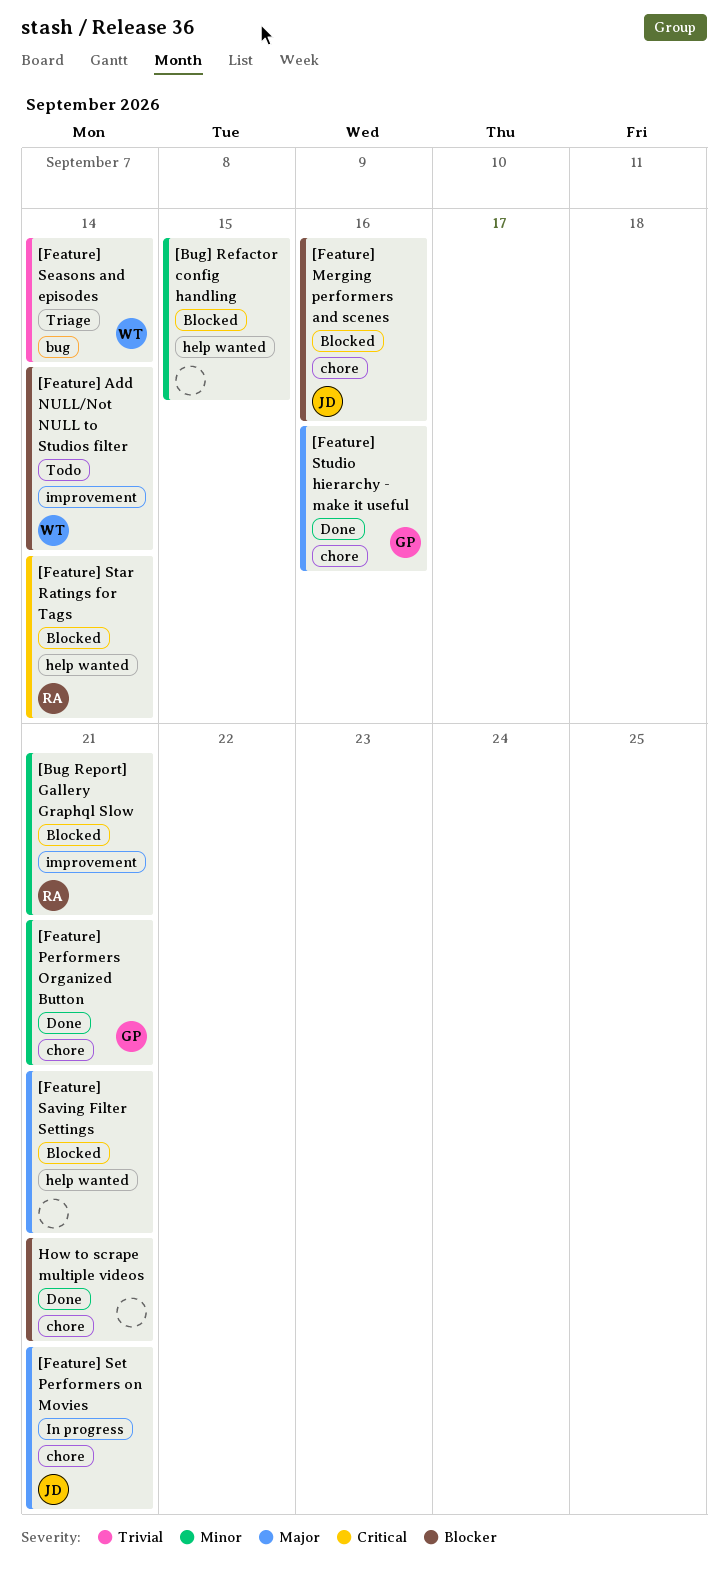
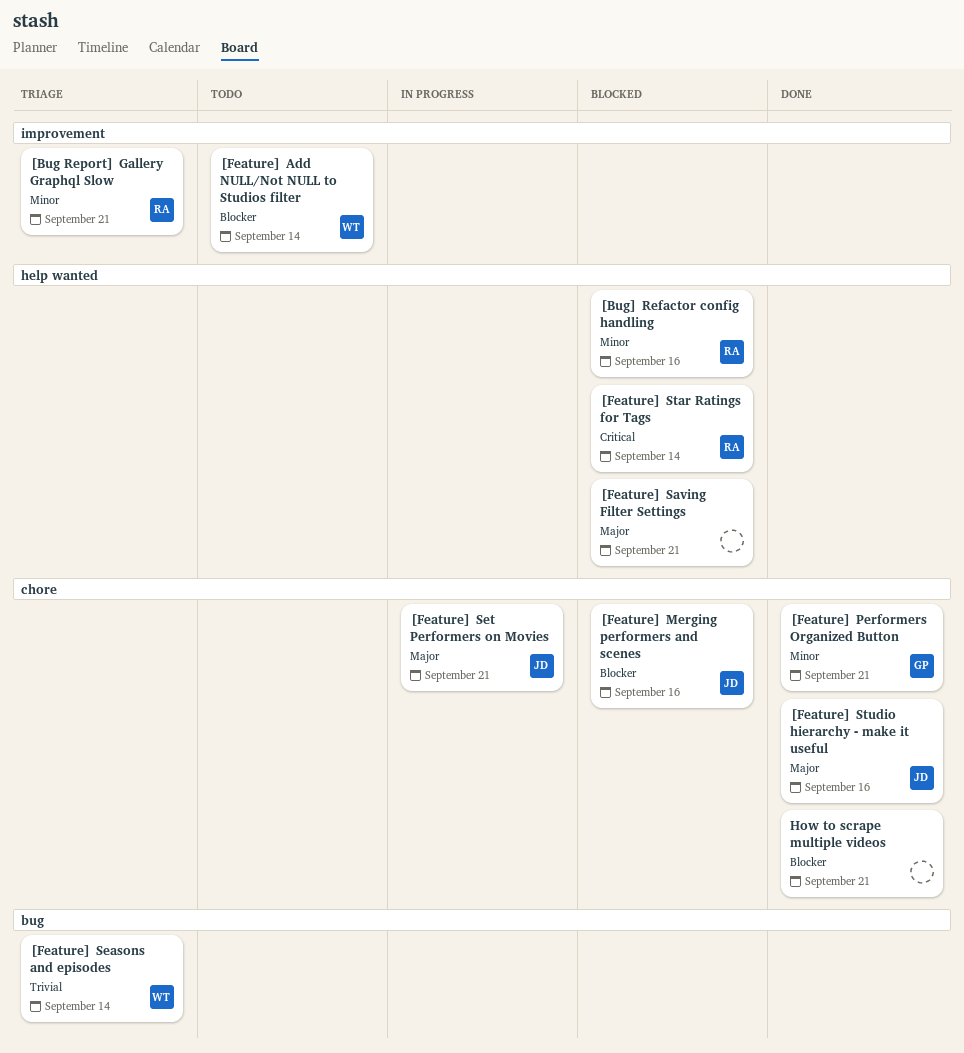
[Bug Report] Gallery Graphql Slow, status: Blocked -> Triage
[Bug] Refactor config handling, owner: none -> RA
[Bug] Refactor config handling, due: Sep 15 -> Sep 16
[Feature] Studio hierarchy - make it useful, owner: GP -> JD

